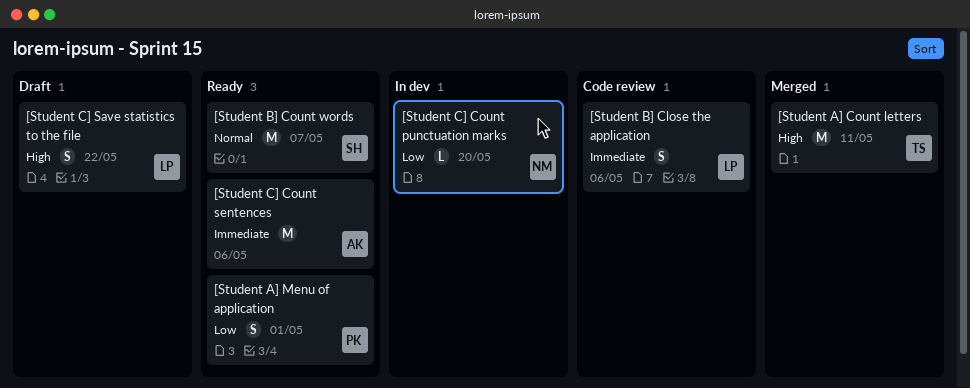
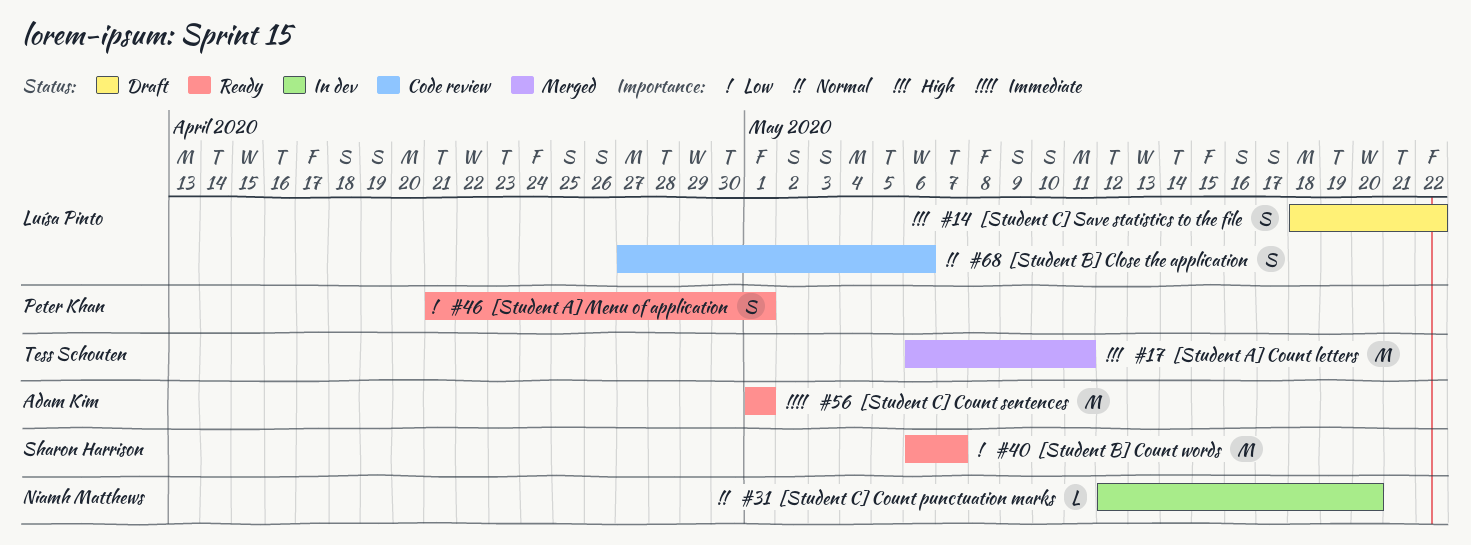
[Student B] Close the application, priority: Immediate -> Normal
[Student B] Count words, priority: Normal -> Low
[Student C] Count punctuation marks, priority: Low -> Normal
[Student C] Count sentences, due: May 6 -> May 1

